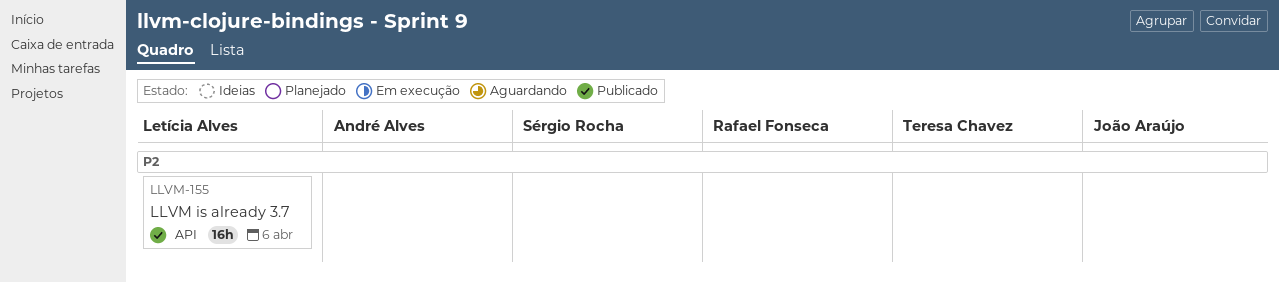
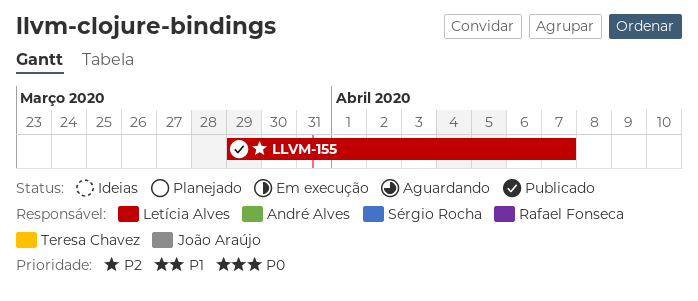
LLVM-155, due: Apr 6 -> Apr 7

